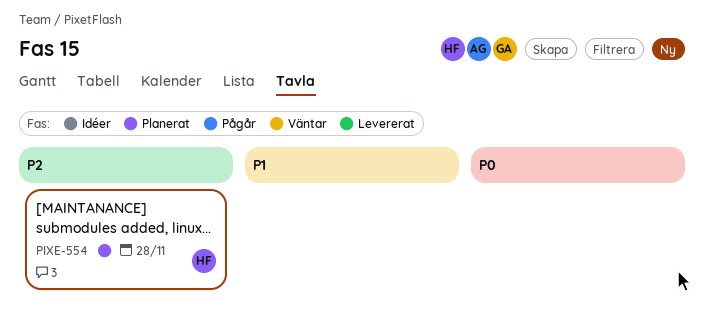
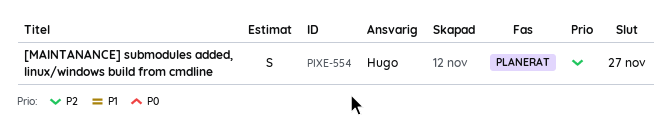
PIXE-554, due: Nov 28 -> Nov 27

